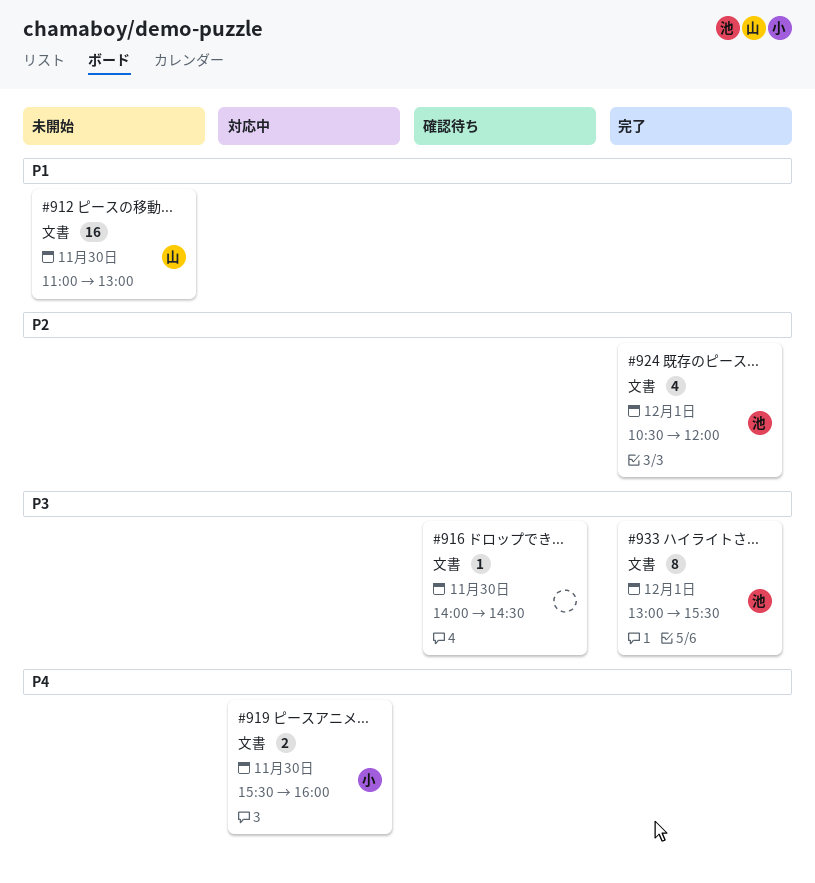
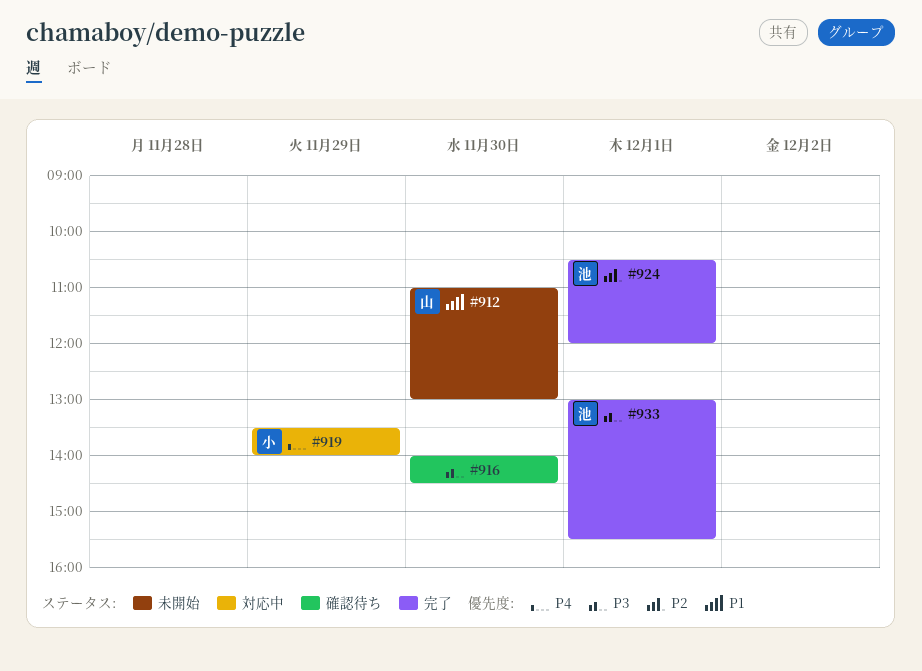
#919, day: Nov 30 -> Nov 29
#919, begins: 15:30 -> 13:30
#919, ends: 16:00 -> 14:00

